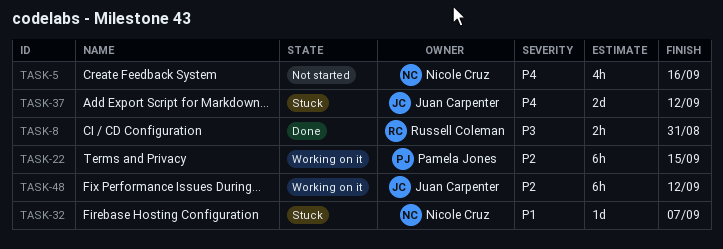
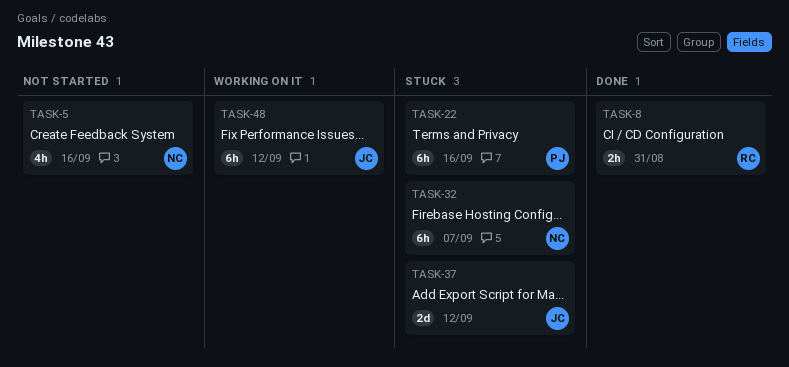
TASK-22, status: Working on it -> Stuck
TASK-22, due: Sep 15 -> Sep 16
TASK-32, estimate: 1d -> 6h

